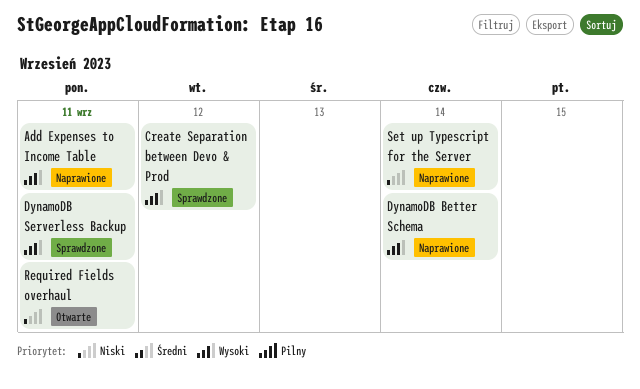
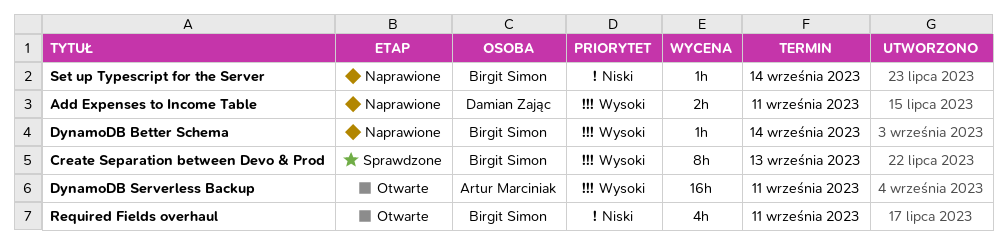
Create Separation between Devo & Prod, due: Sep 12 -> Sep 13
DynamoDB Serverless Backup, status: Sprawdzone -> Otwarte

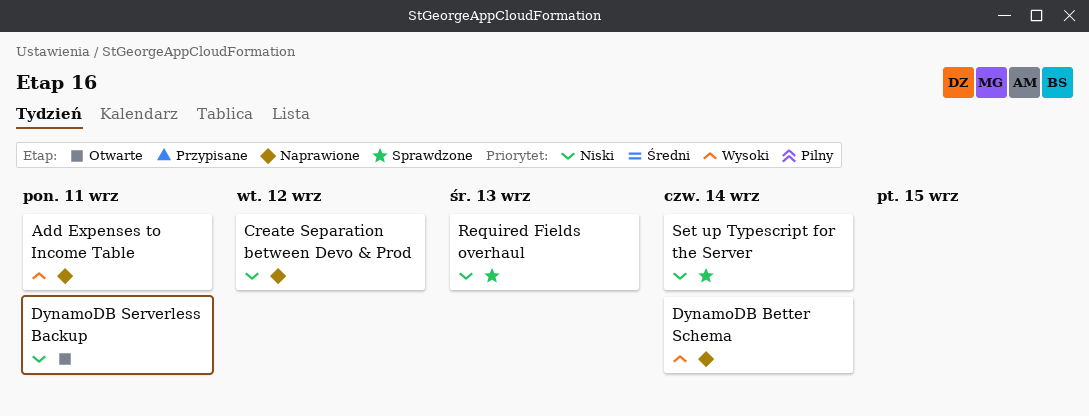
Create Separation between Devo & Prod, status: Sprawdzone -> Naprawione
Create Separation between Devo & Prod, priority: Wysoki -> Niski
Create Separation between Devo & Prod, due: Sep 13 -> Sep 12
DynamoDB Serverless Backup, priority: Wysoki -> Niski
Required Fields overhaul, status: Otwarte -> Sprawdzone
Required Fields overhaul, due: Sep 11 -> Sep 13
Set up Typescript for the Server, status: Naprawione -> Sprawdzone

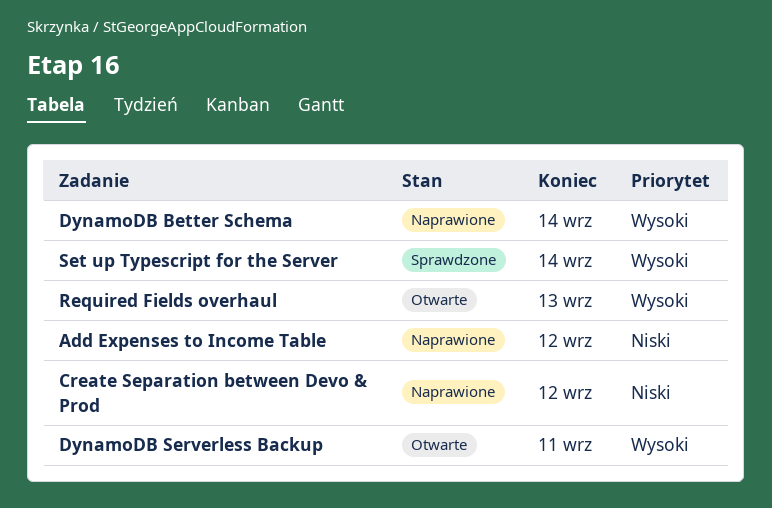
Add Expenses to Income Table, priority: Wysoki -> Niski
Add Expenses to Income Table, due: Sep 11 -> Sep 12
DynamoDB Serverless Backup, priority: Niski -> Wysoki
Required Fields overhaul, status: Sprawdzone -> Otwarte
Required Fields overhaul, priority: Niski -> Wysoki
Set up Typescript for the Server, priority: Niski -> Wysoki

